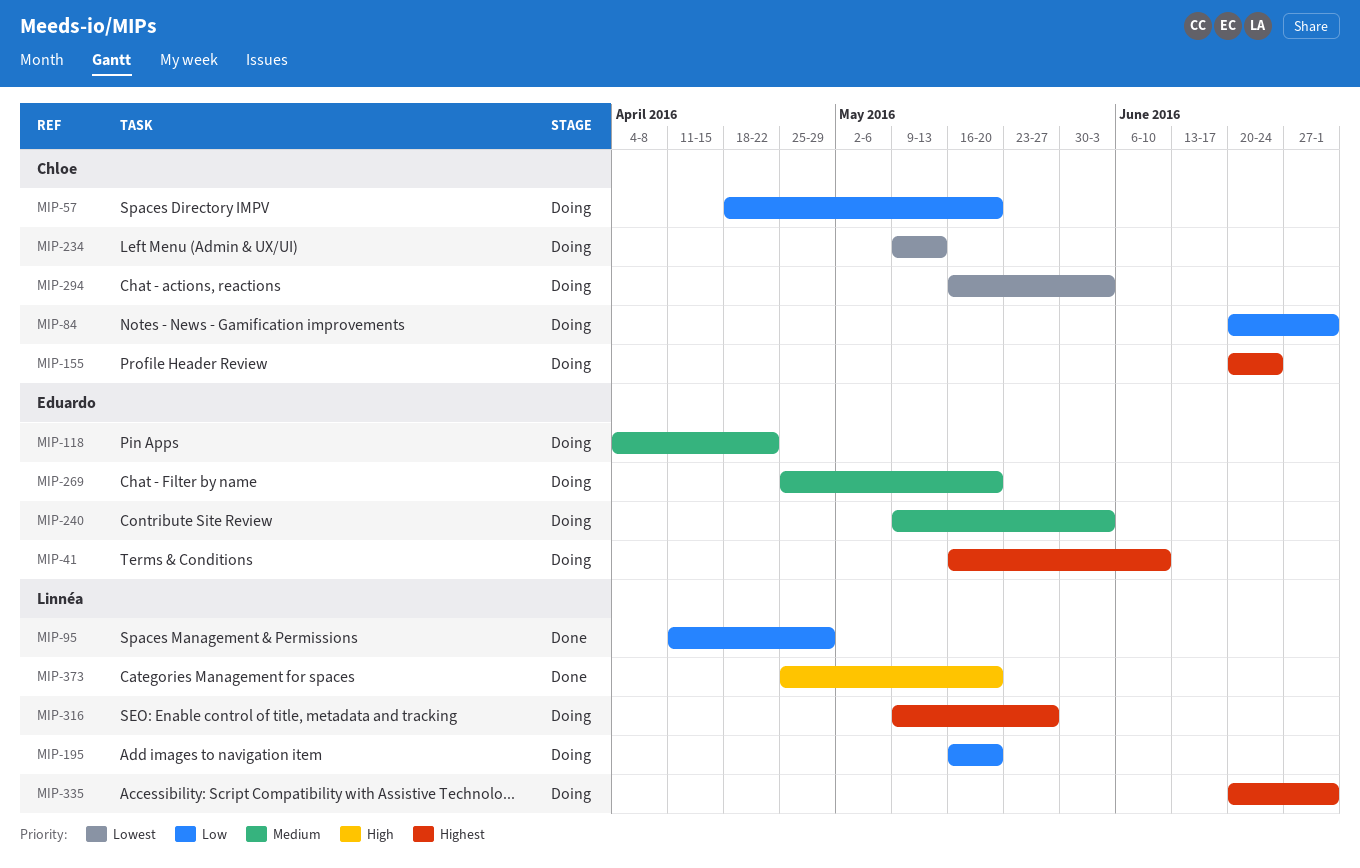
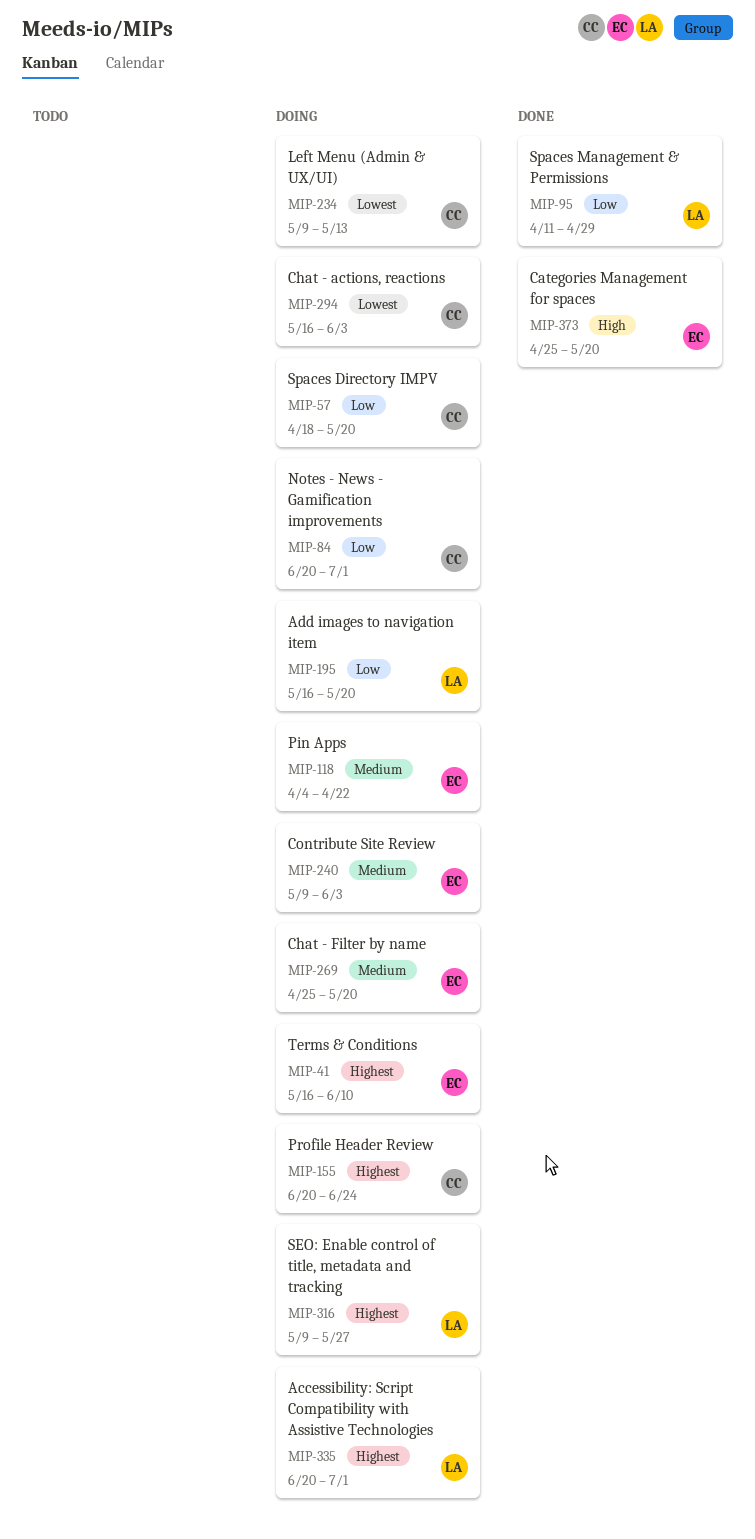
MIP-373, owner: Linnéa -> Eduardo

